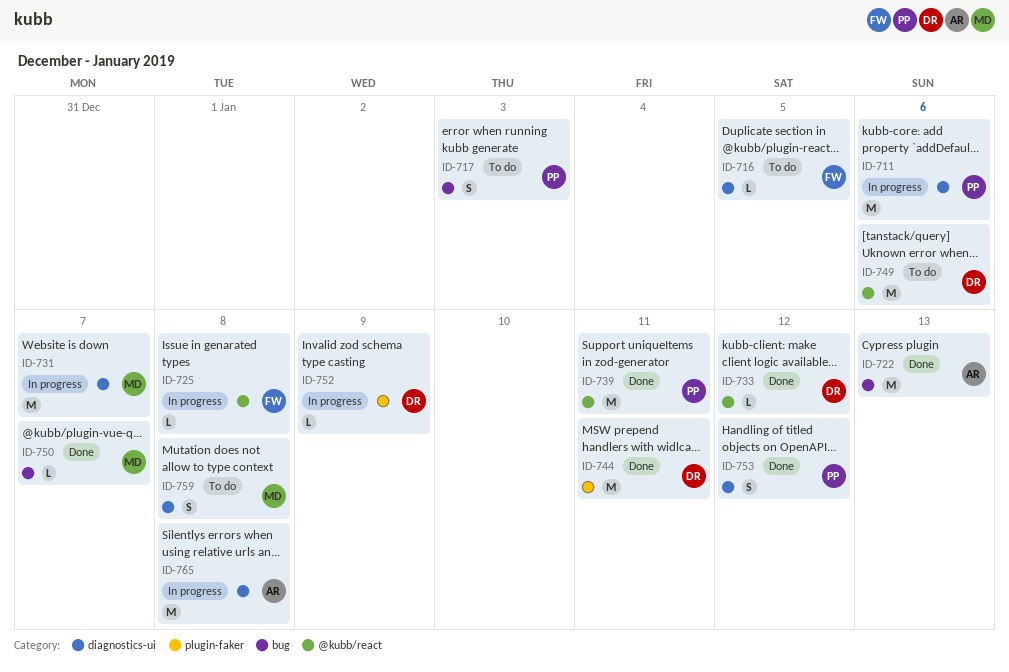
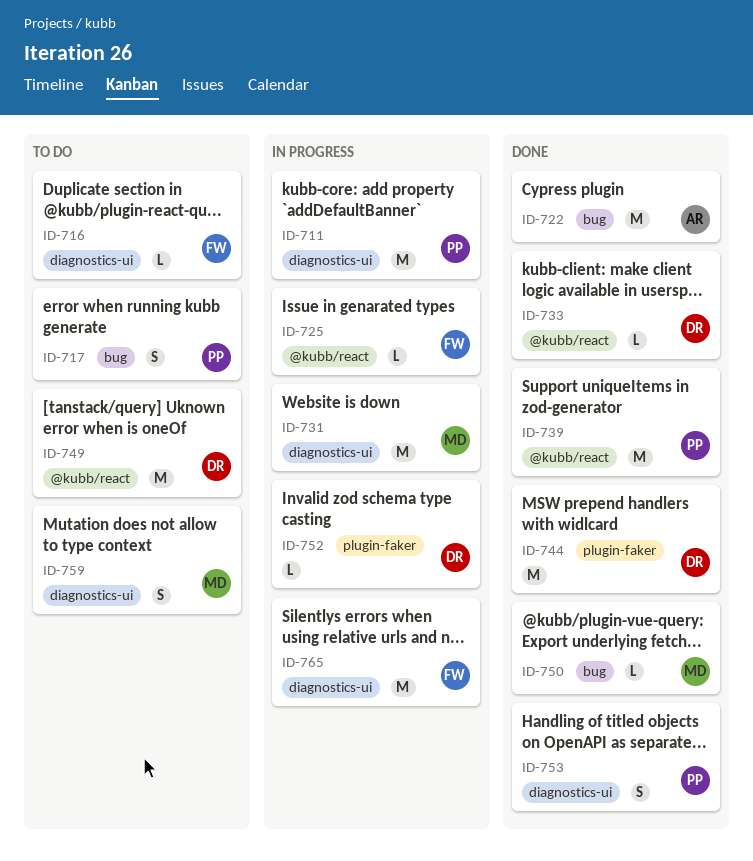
ID-765, owner: AR -> FW

